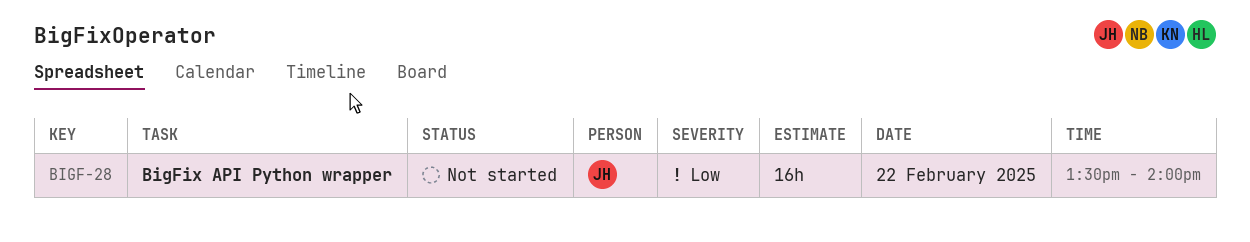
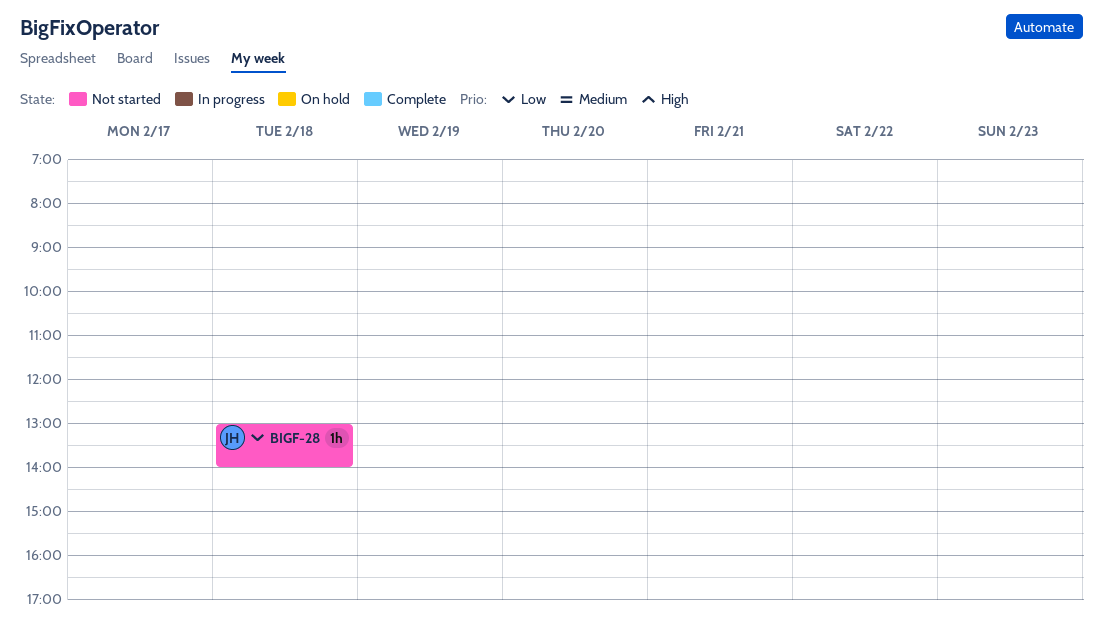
BIGF-28, estimate: 16h -> 1h
BIGF-28, day: Feb 22 -> Feb 18
BIGF-28, begins: 13:30 -> 13:00

